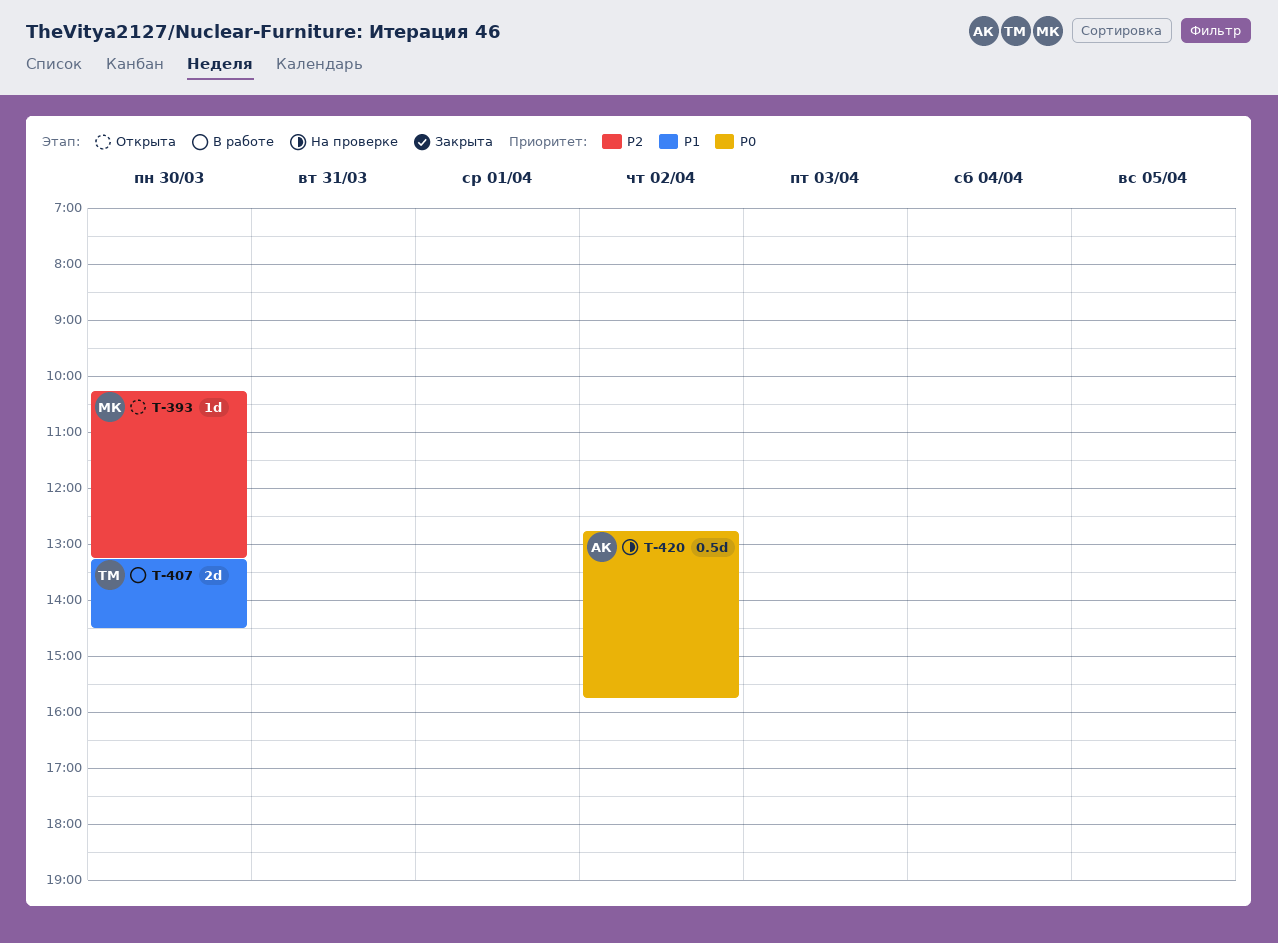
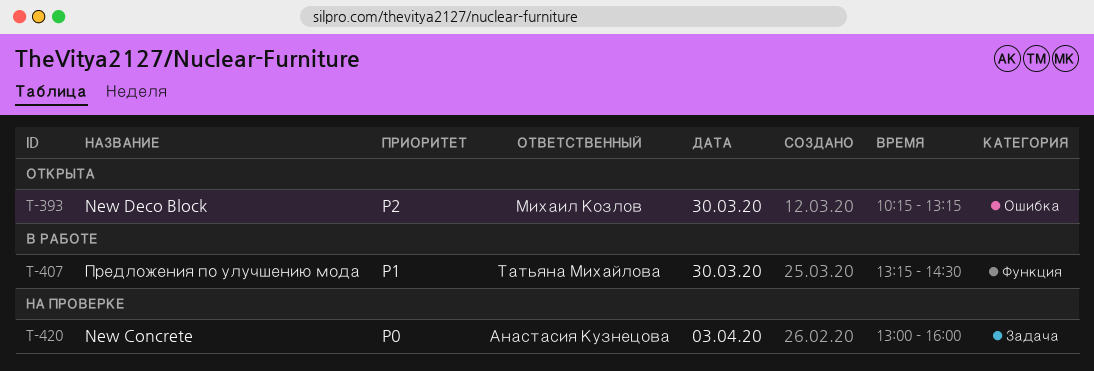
T-420, day: Apr 2 -> Apr 3
T-420, begins: 12:45 -> 13:00
T-420, ends: 15:45 -> 16:00

